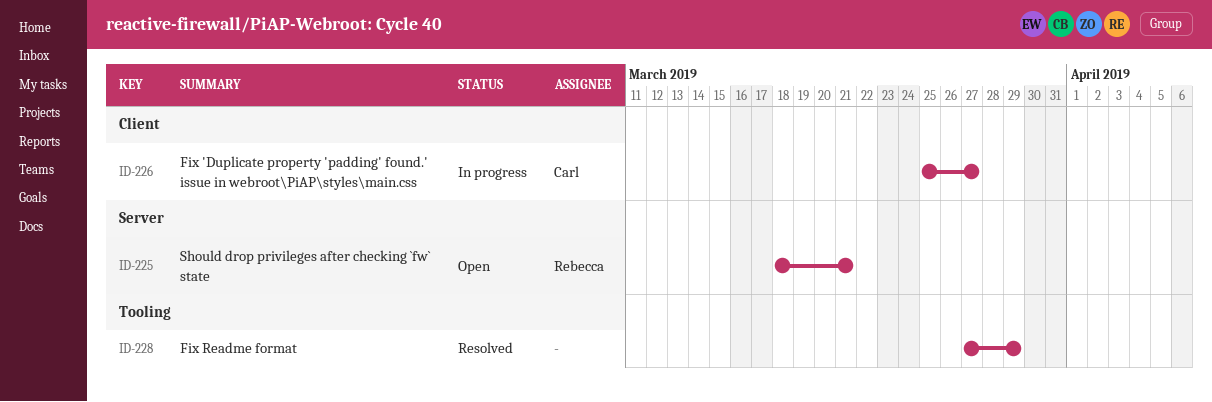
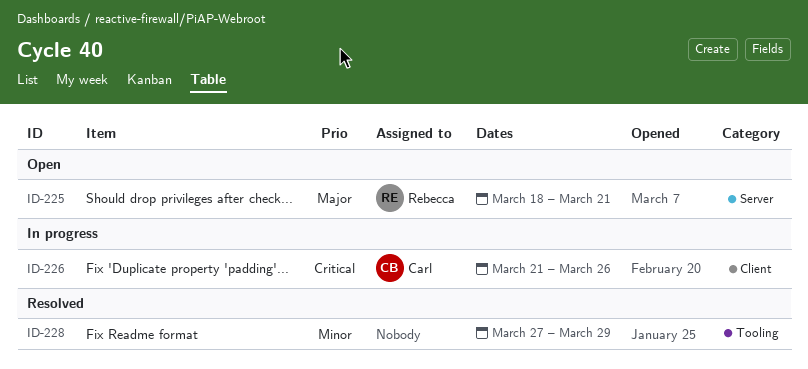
ID-226, start: Mar 25 -> Mar 21
ID-226, due: Mar 27 -> Mar 26

